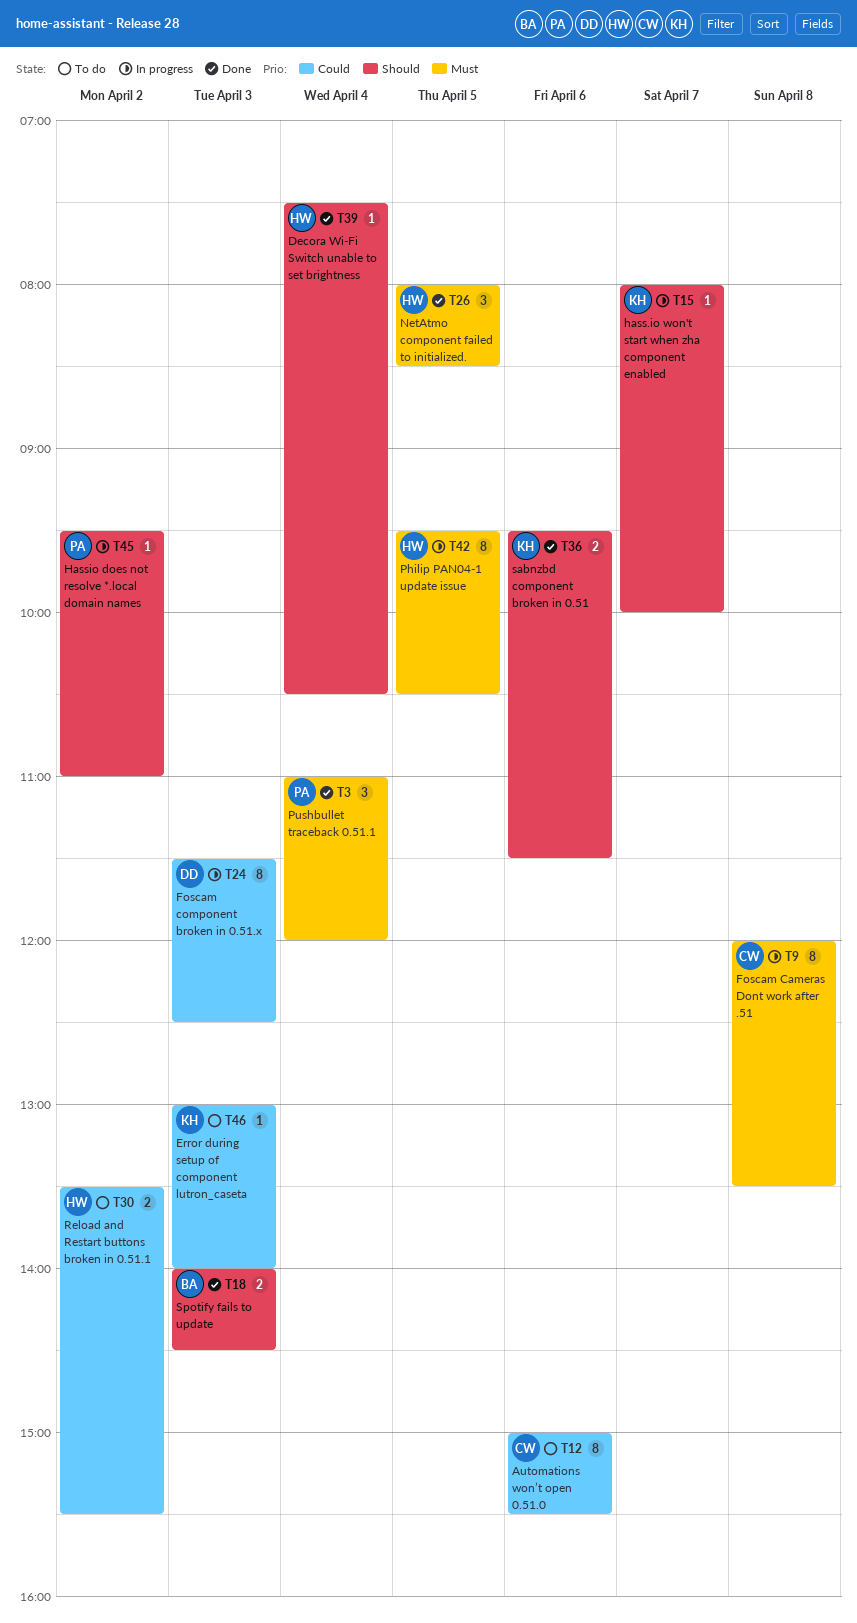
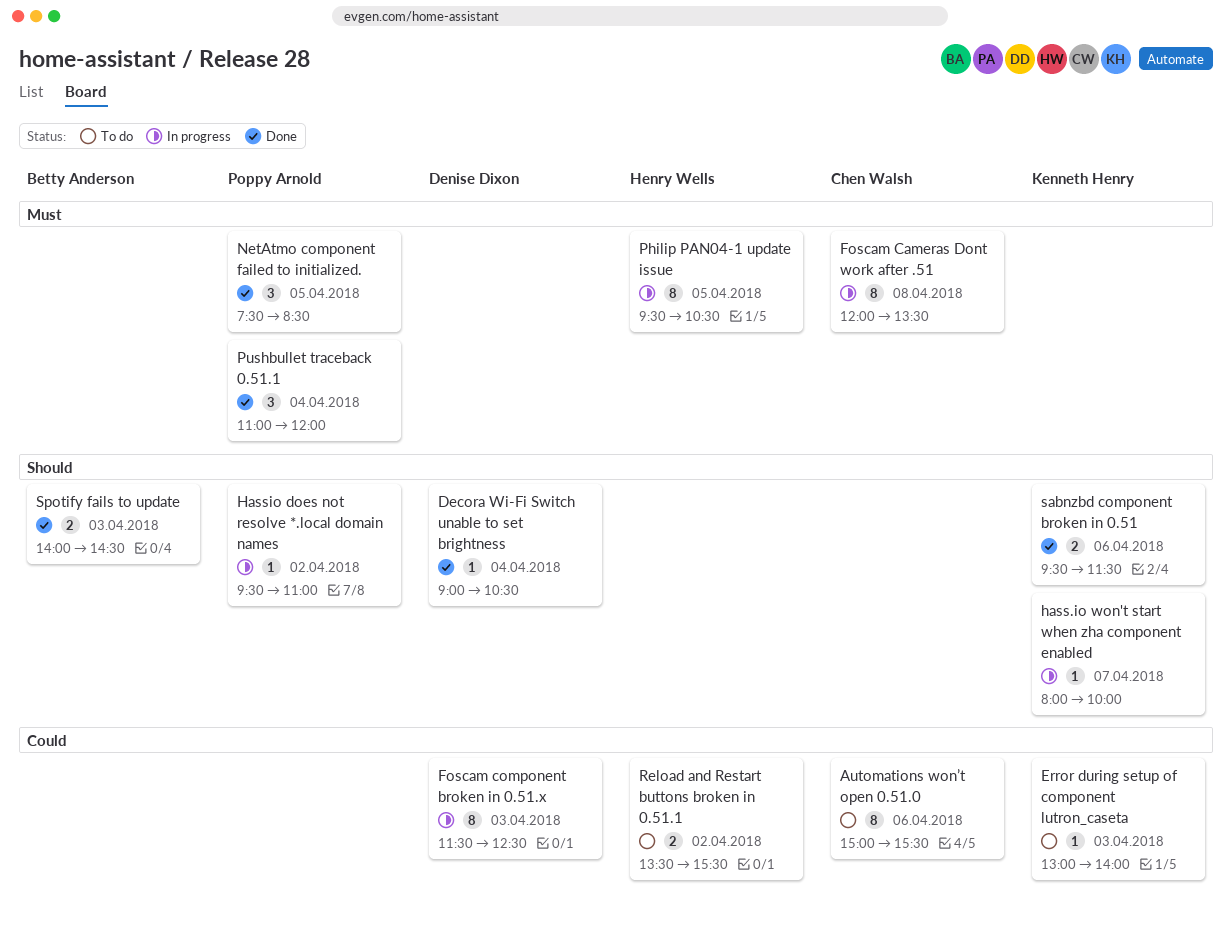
Decora Wi-Fi Switch unable to set brightness, owner: Henry Wells -> Denise Dixon
Decora Wi-Fi Switch unable to set brightness, begins: 07:30 -> 09:00
NetAtmo component failed to initialized., owner: Henry Wells -> Poppy Arnold
NetAtmo component failed to initialized., begins: 08:00 -> 07:30

